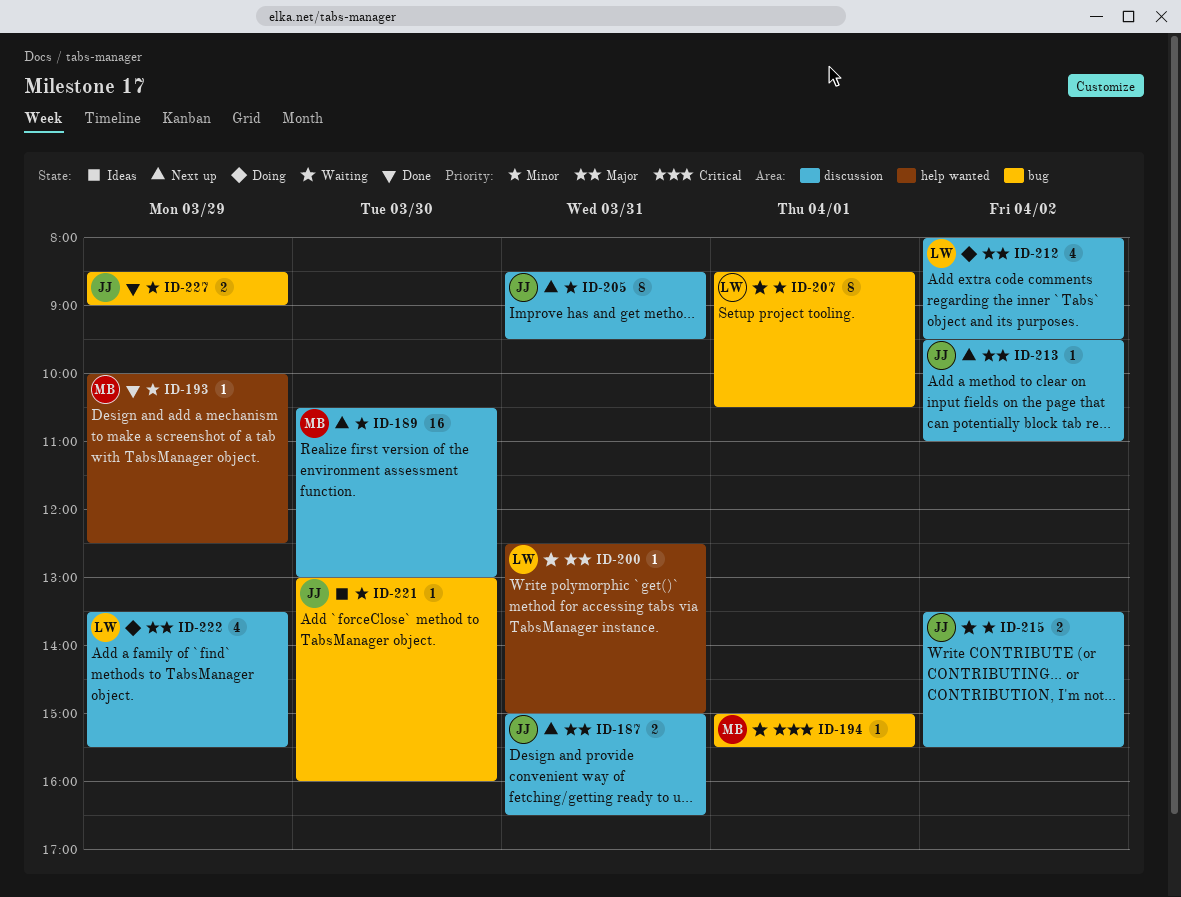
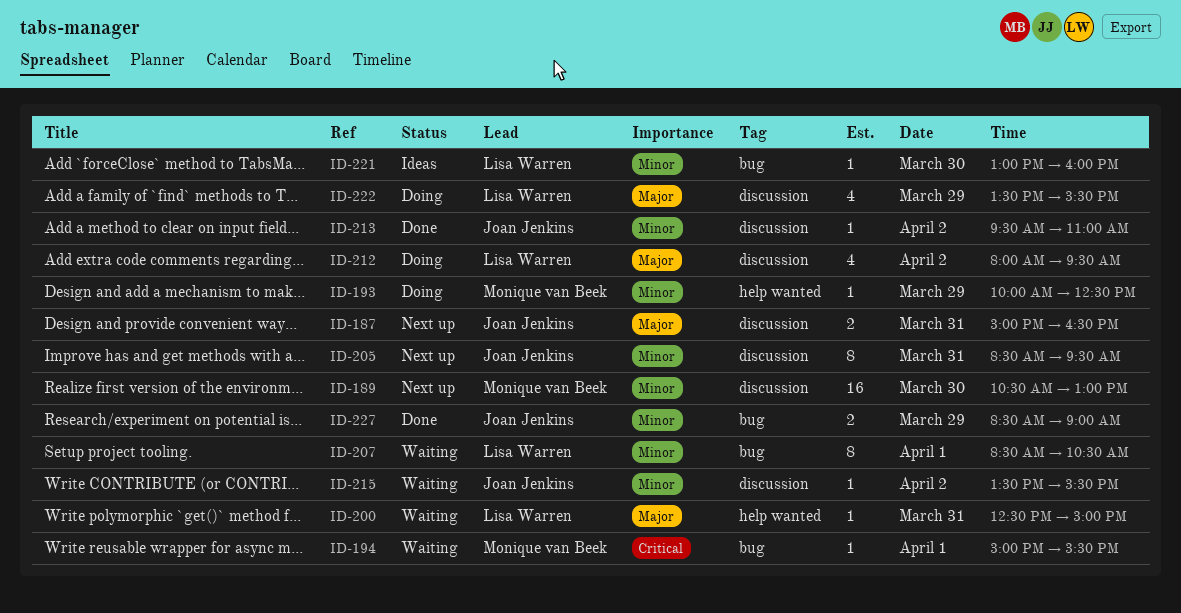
ID-193, status: Done -> Doing
ID-213, status: Next up -> Done
ID-213, priority: Major -> Minor
ID-215, estimate: 2 -> 1
ID-221, owner: Joan Jenkins -> Lisa Warren

